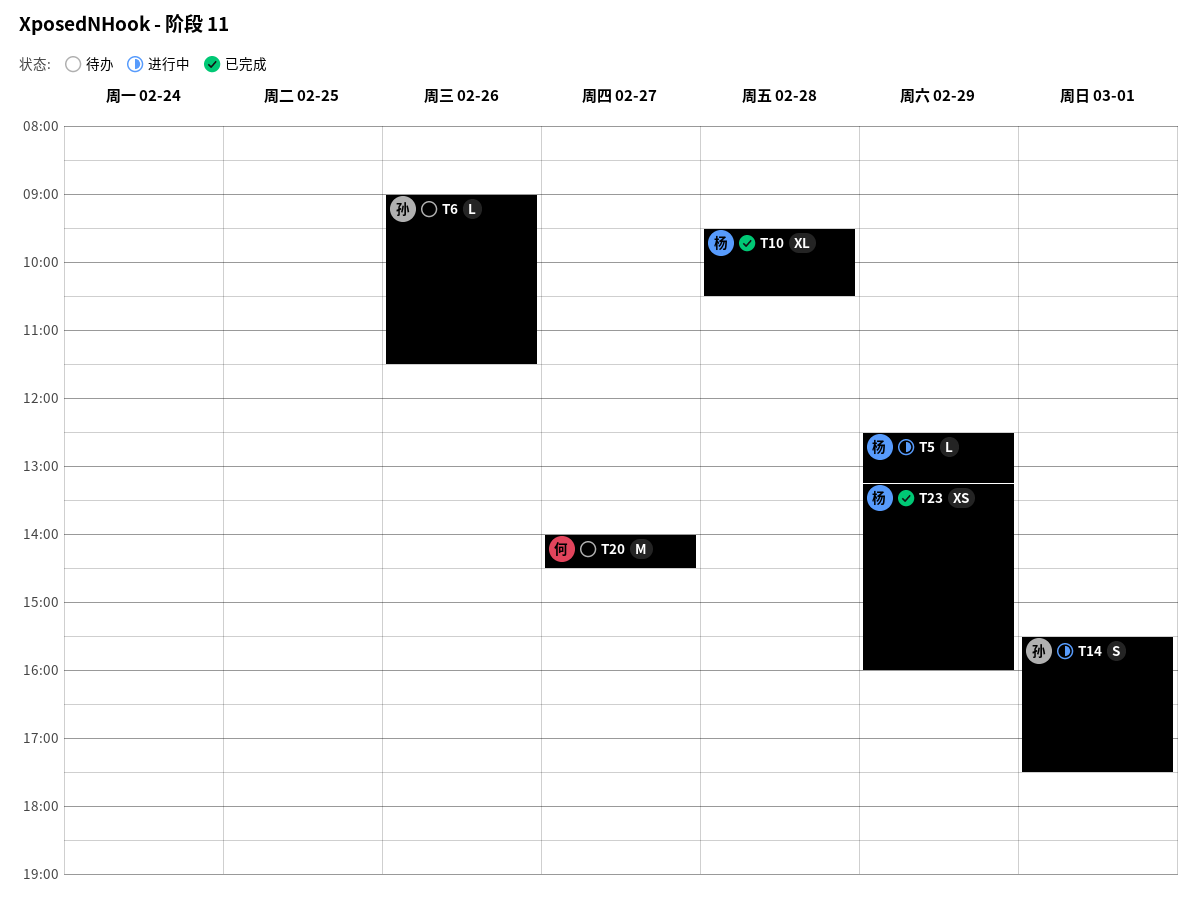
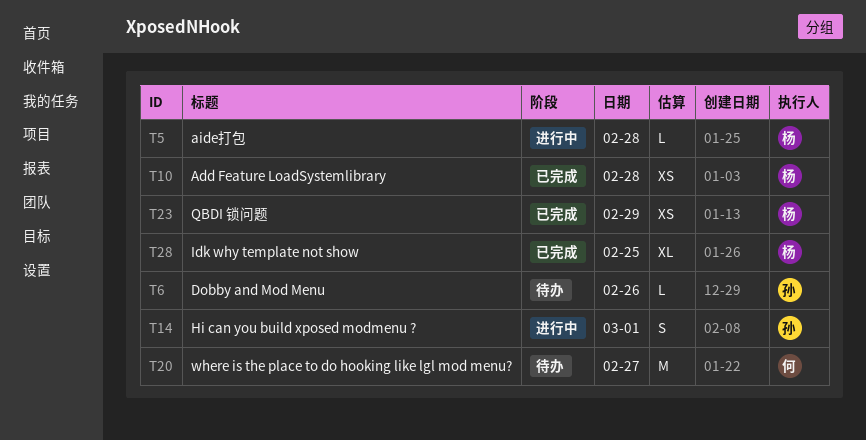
T5, day: Feb 29 -> Feb 28
T10, estimate: XL -> XS
T28: none -> present

